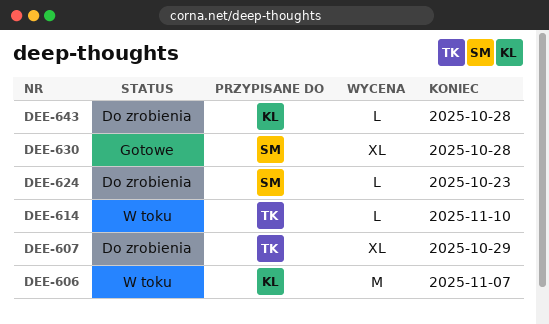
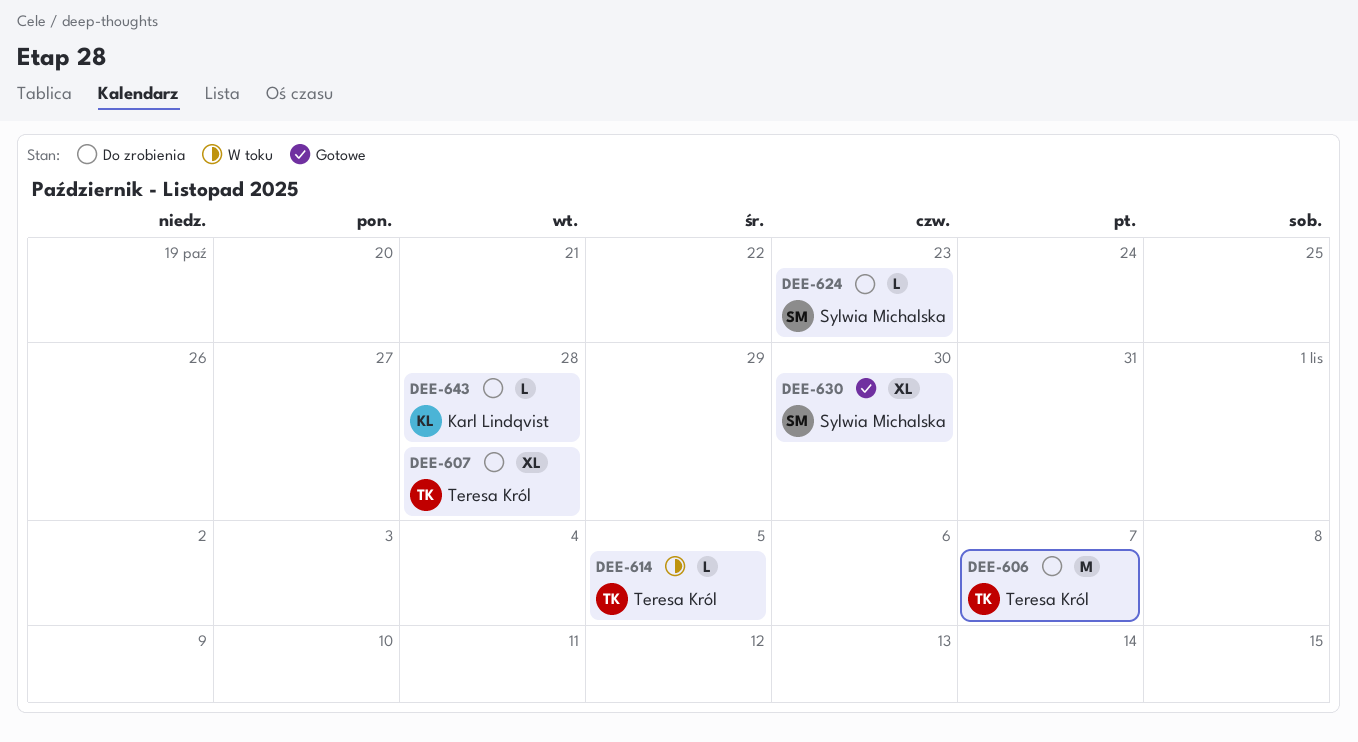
DEE-606, status: W toku -> Do zrobienia
DEE-606, owner: Karl Lindqvist -> Teresa Król
DEE-607, due: Oct 29 -> Oct 28
DEE-614, due: Nov 10 -> Nov 5
DEE-630, due: Oct 28 -> Oct 30

